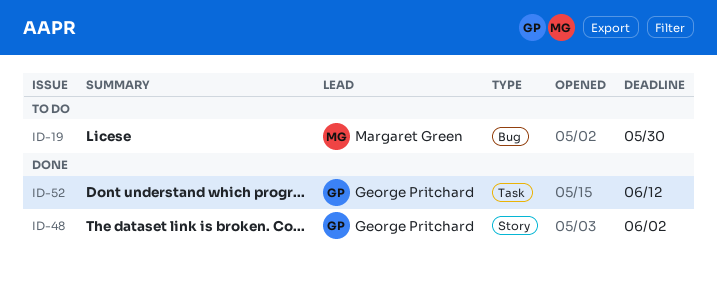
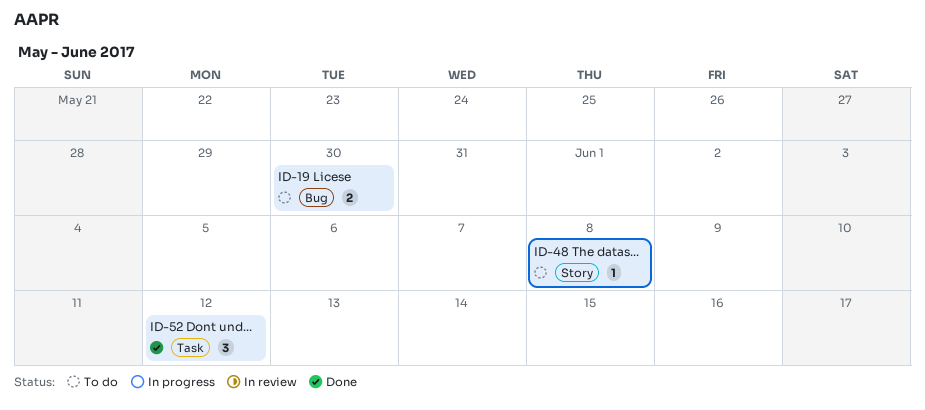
ID-48, status: Done -> To do
ID-48, due: Jun 2 -> Jun 8

